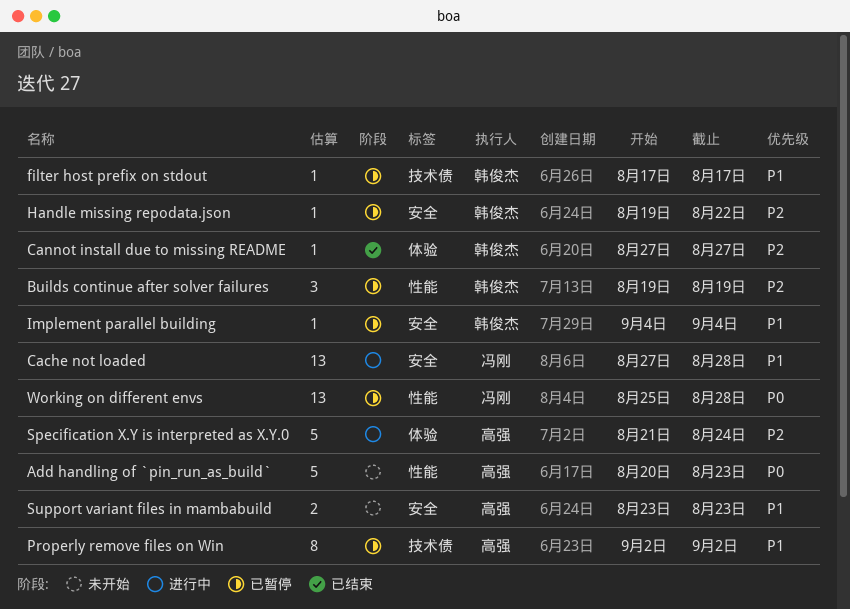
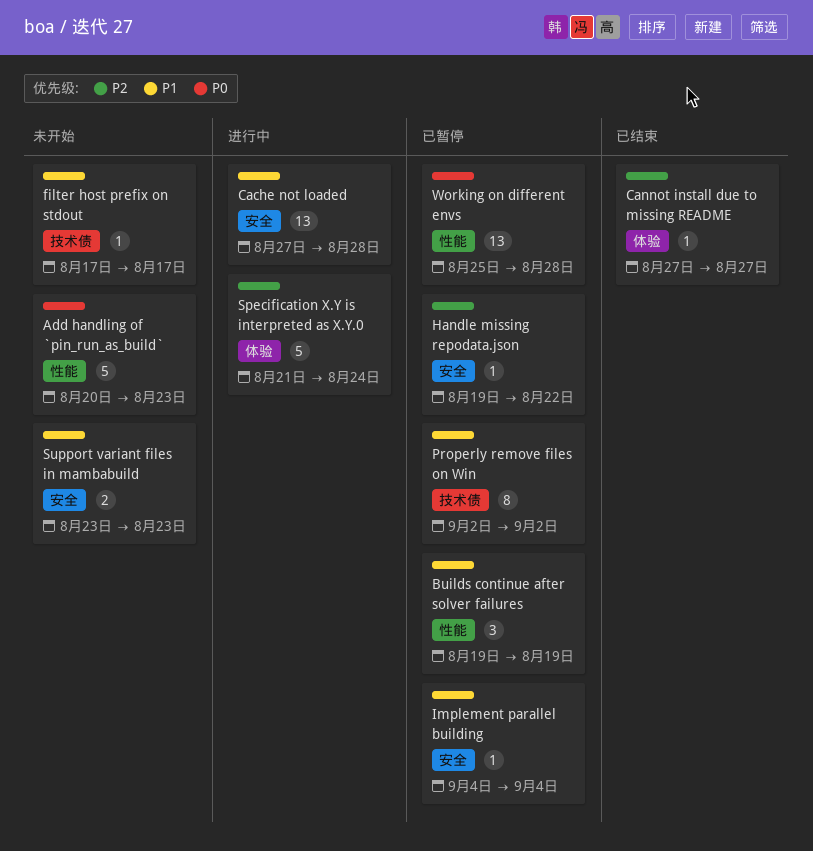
Builds continue after solver failures, priority: P2 -> P1
filter host prefix on stdout, status: 已暂停 -> 未开始

